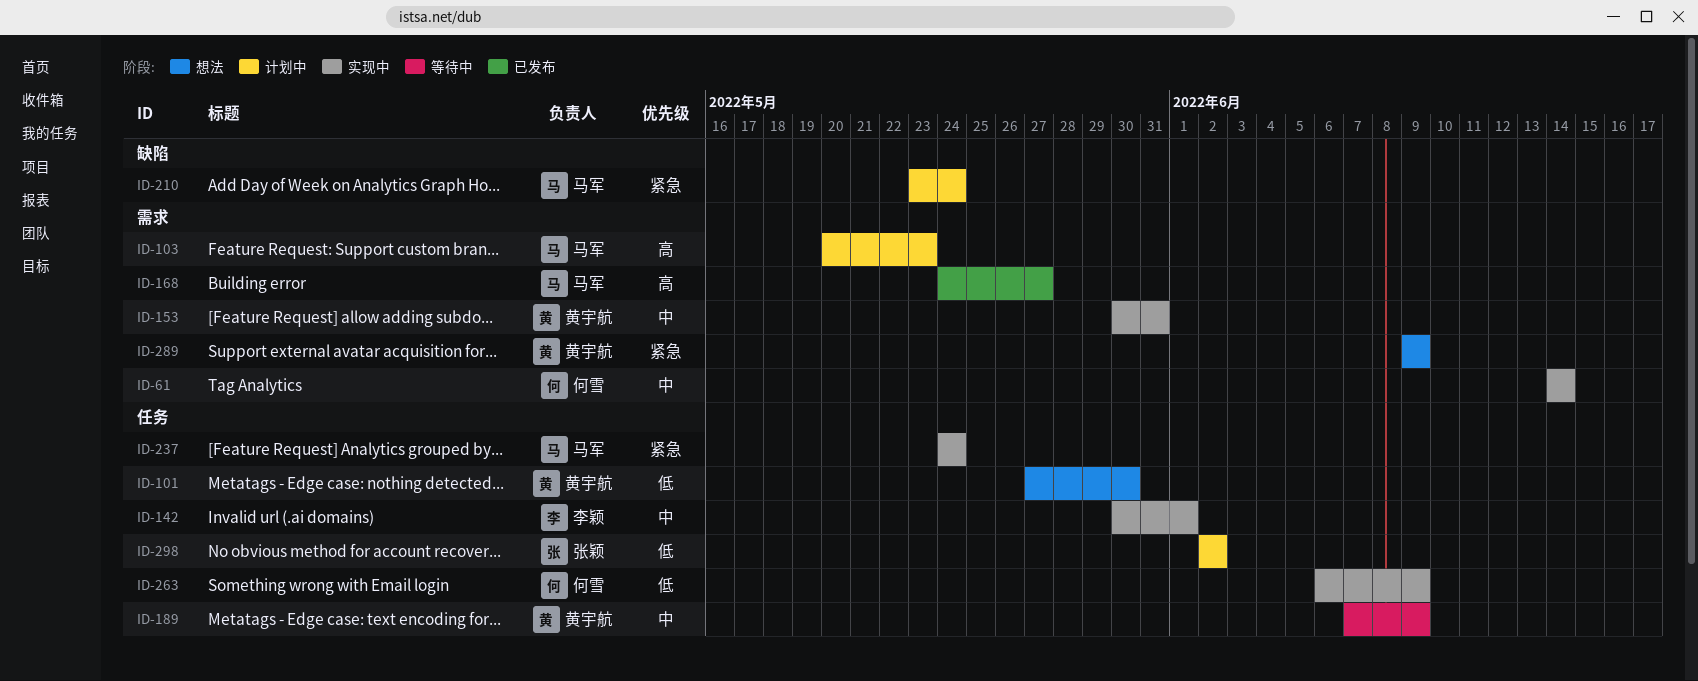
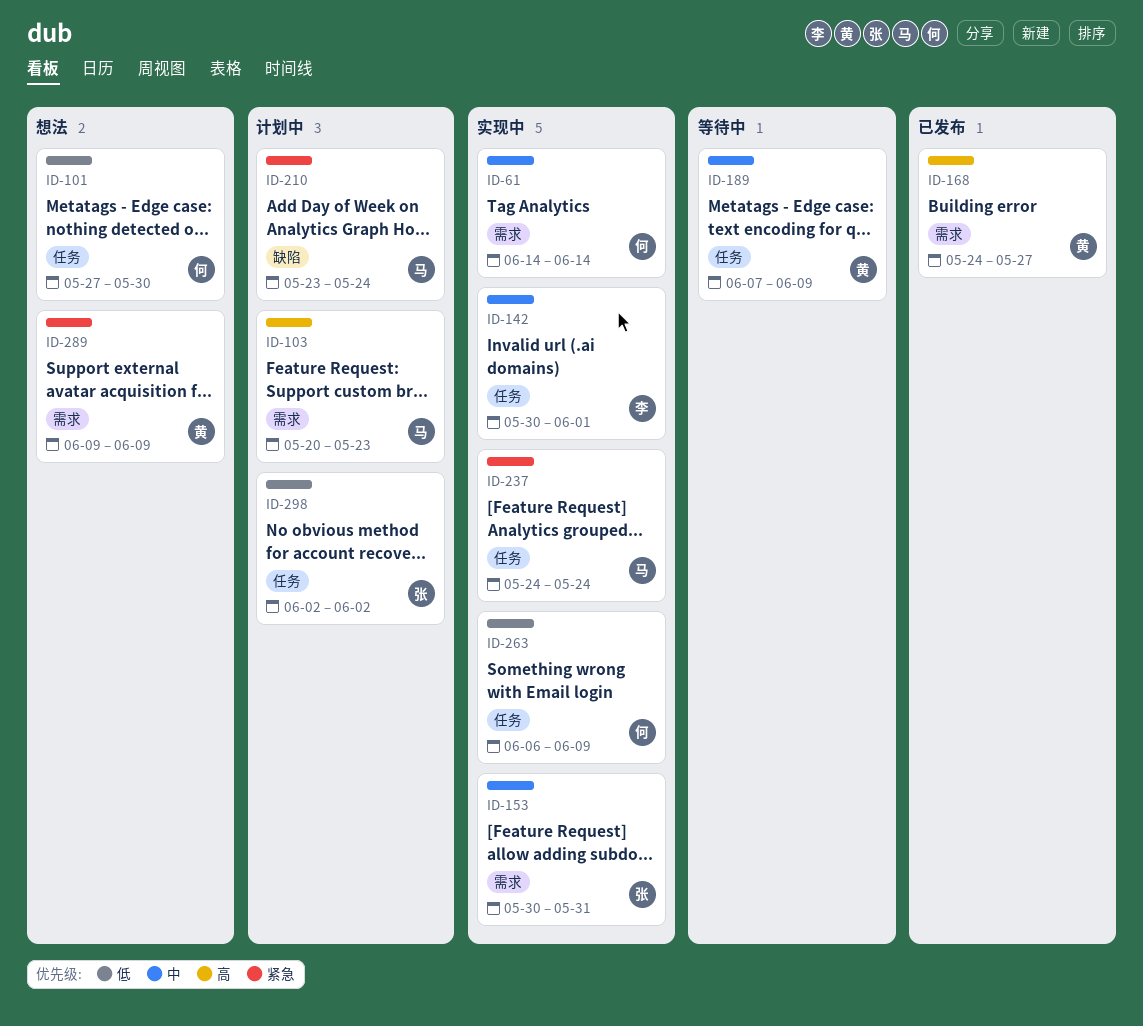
ID-101, owner: 黄宇航 -> 何雪
ID-153, owner: 黄宇航 -> 张颖
ID-168, owner: 马军 -> 黄宇航

